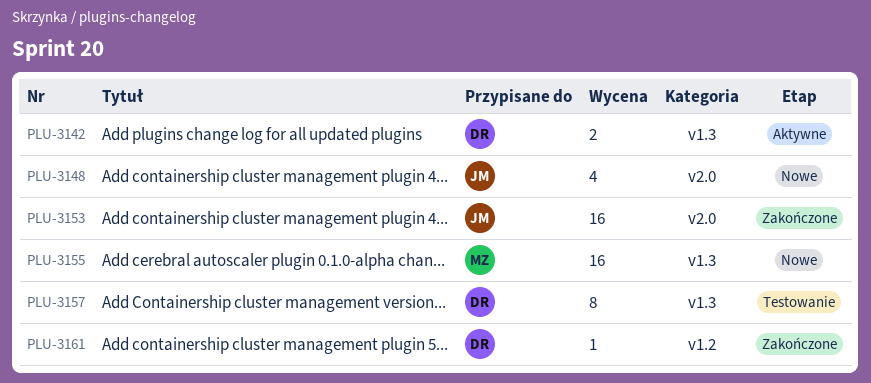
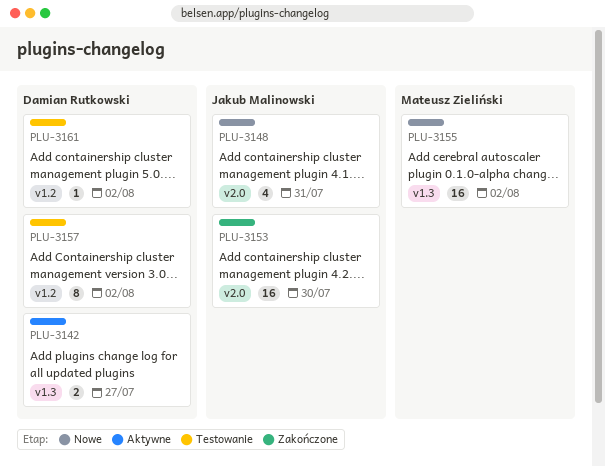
PLU-3157, label: v1.3 -> v1.2
PLU-3161, status: Zakończone -> Testowanie

